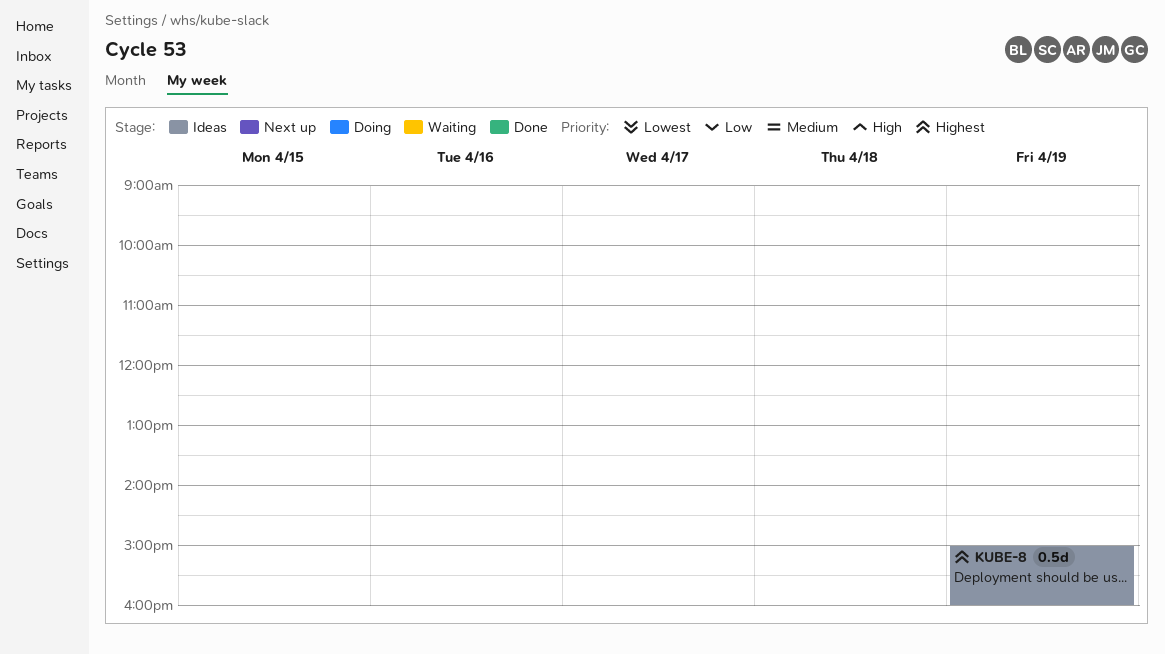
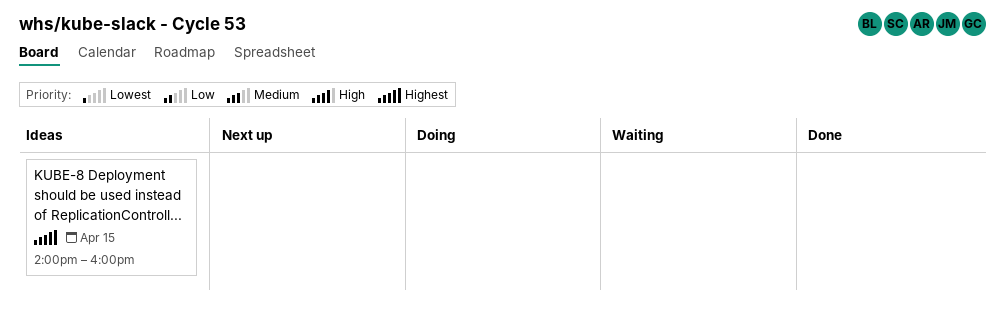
KUBE-8, day: Apr 19 -> Apr 15
KUBE-8, begins: 15:00 -> 14:00

